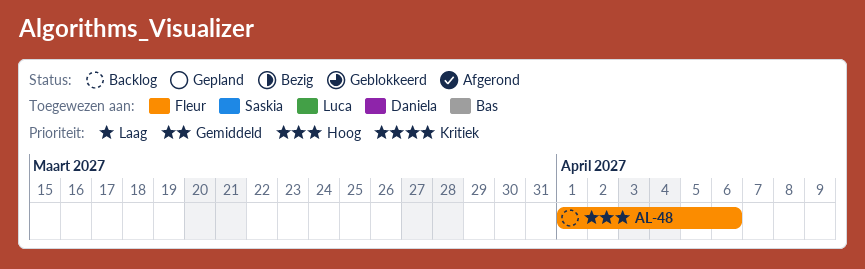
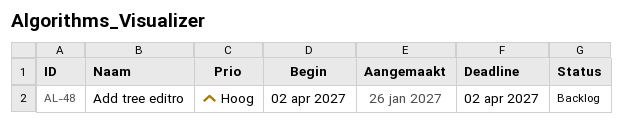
AL-48, start: Apr 1 -> Apr 2
AL-48, due: Apr 6 -> Apr 2

